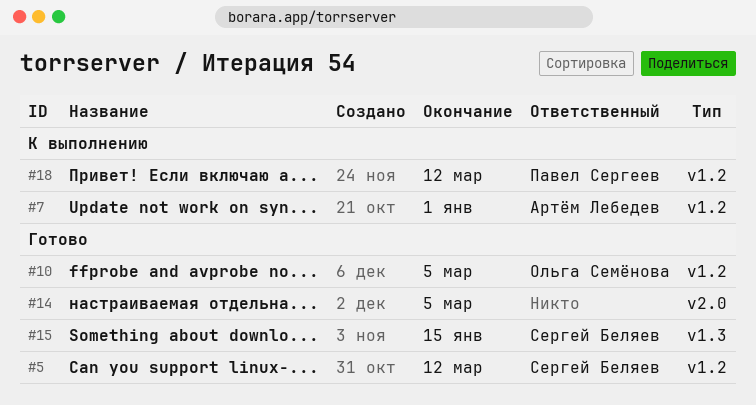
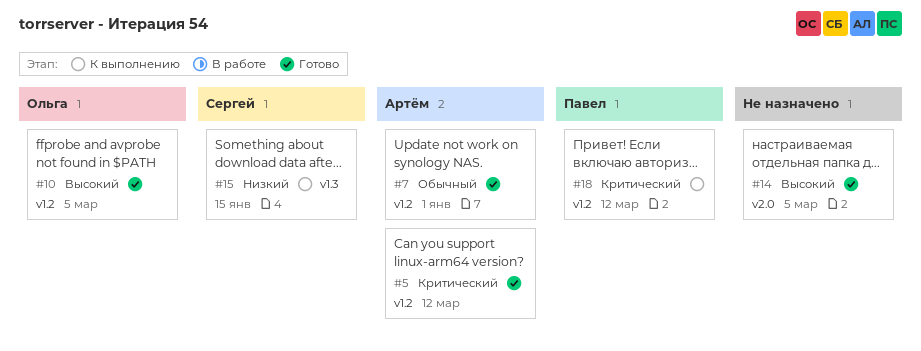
#5, owner: Сергей Беляев -> Артём Лебедев
#7, status: К выполнению -> Готово
#15, status: Готово -> К выполнению

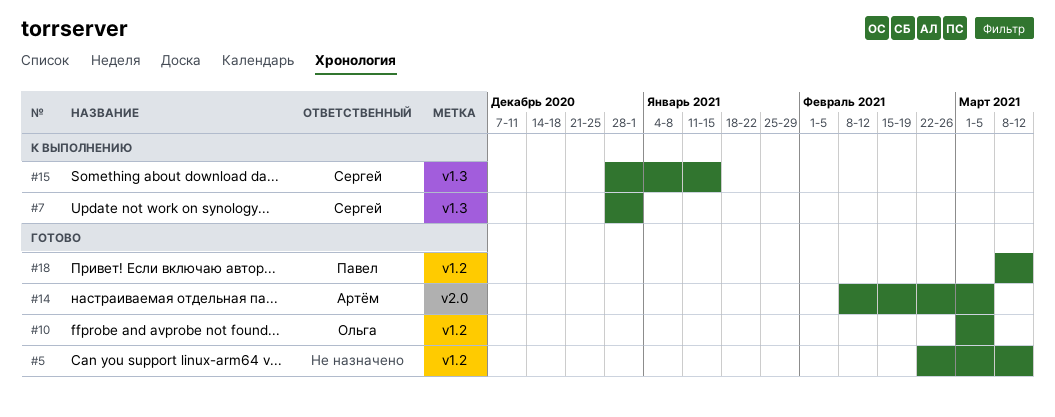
#5, owner: Артём -> none
#7, status: Готово -> К выполнению
#7, owner: Артём -> Сергей
#7, label: v1.2 -> v1.3
#14, owner: none -> Артём
#18, status: К выполнению -> Готово

